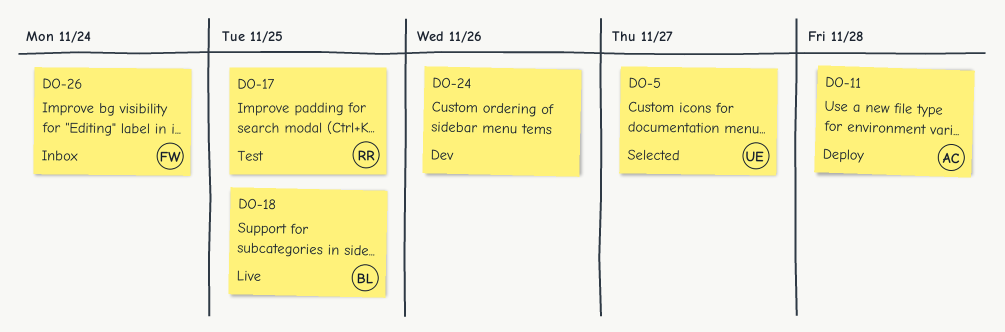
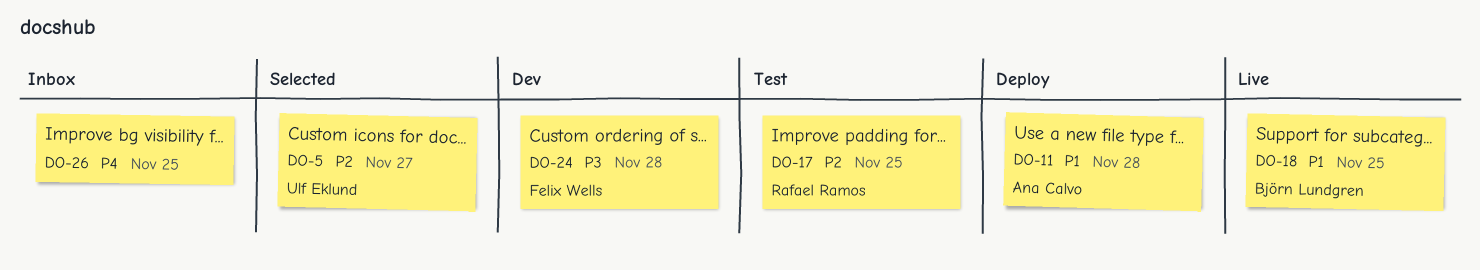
DO-24, owner: none -> Felix Wells
DO-24, due: Nov 26 -> Nov 28
DO-26, owner: Felix Wells -> none
DO-26, due: Nov 24 -> Nov 25

